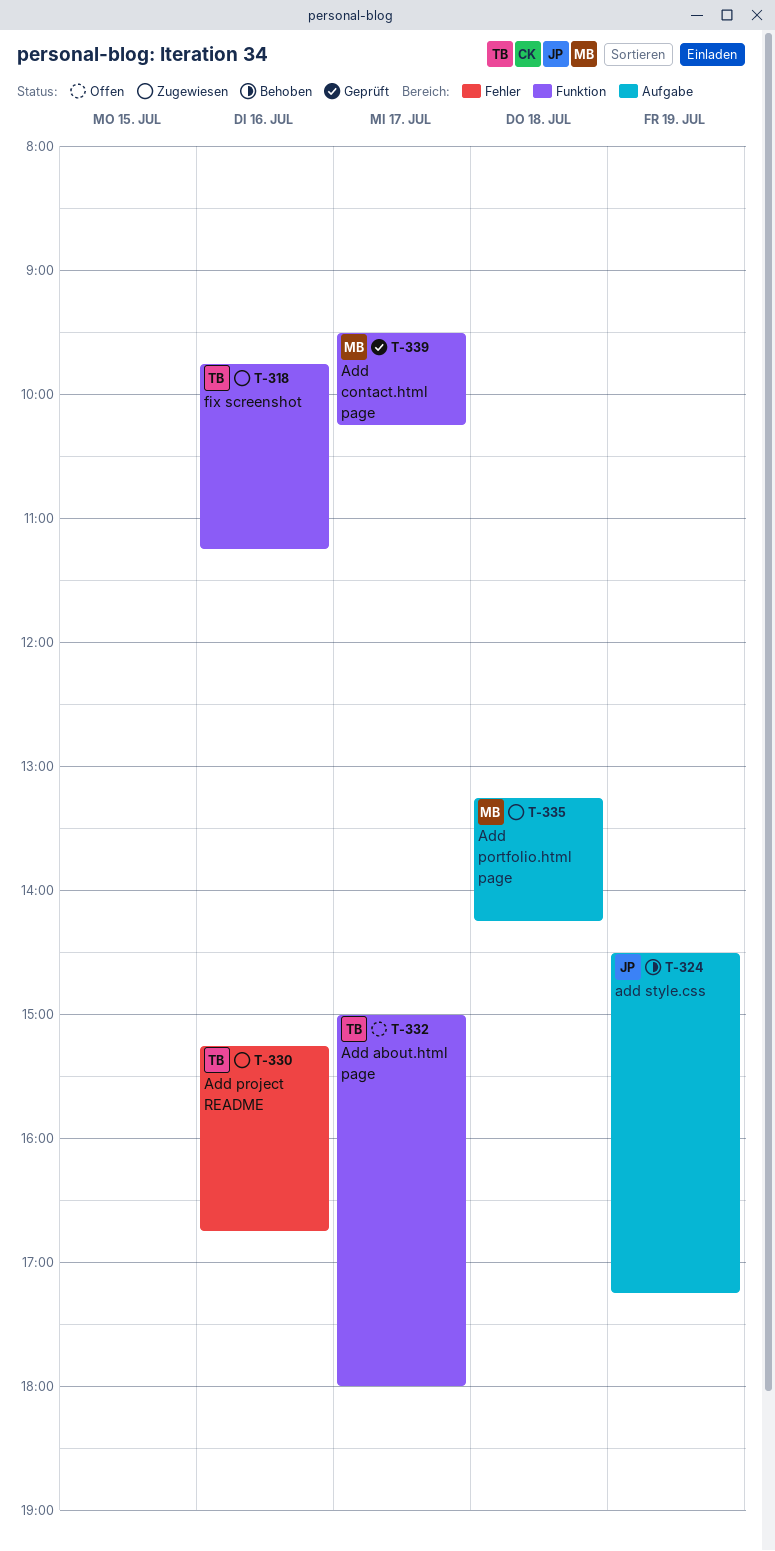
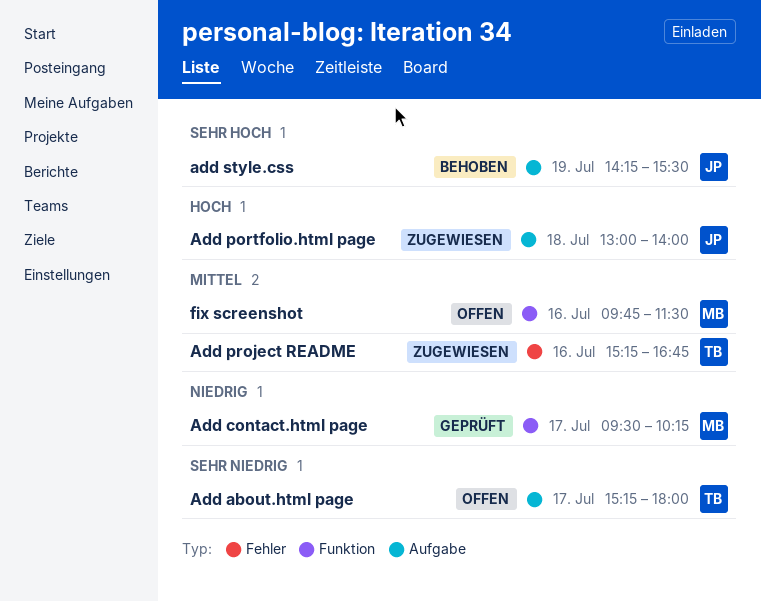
Add about.html page, label: Funktion -> Aufgabe
Add about.html page, begins: 15:00 -> 15:15
Add portfolio.html page, owner: MB -> JP
Add portfolio.html page, begins: 13:15 -> 13:00
Add portfolio.html page, ends: 14:15 -> 14:00
add style.css, begins: 14:30 -> 14:15
add style.css, ends: 17:15 -> 15:30
fix screenshot, status: Zugewiesen -> Offen
fix screenshot, owner: TB -> MB
fix screenshot, ends: 11:15 -> 11:30

